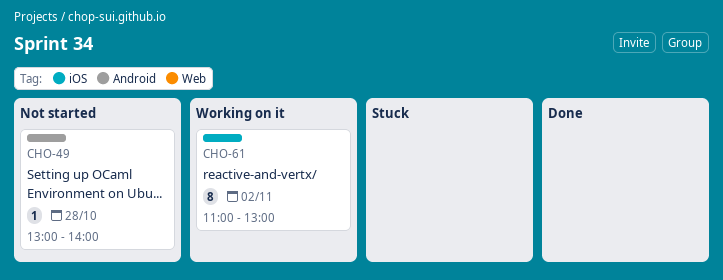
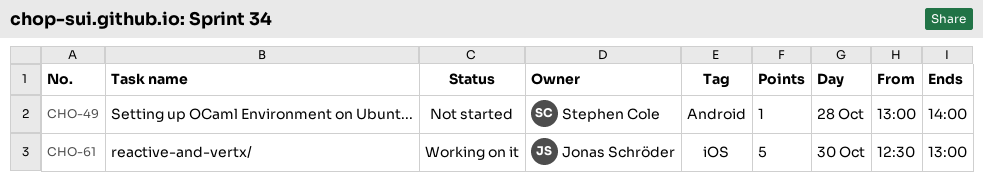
CHO-61, estimate: 8 -> 5
CHO-61, day: Nov 2 -> Oct 30
CHO-61, begins: 11:00 -> 12:30

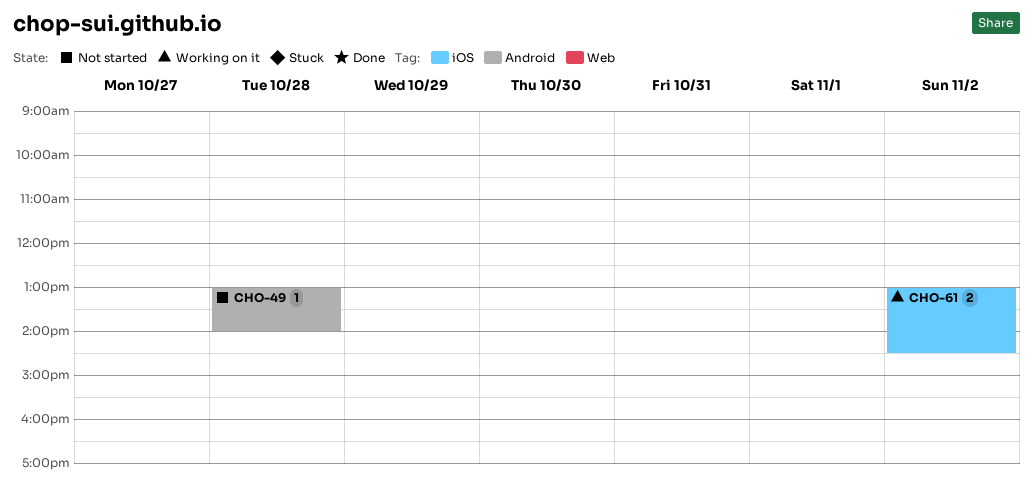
CHO-61, estimate: 5 -> 2
CHO-61, day: Oct 30 -> Nov 2
CHO-61, begins: 12:30 -> 13:00
CHO-61, ends: 13:00 -> 14:30

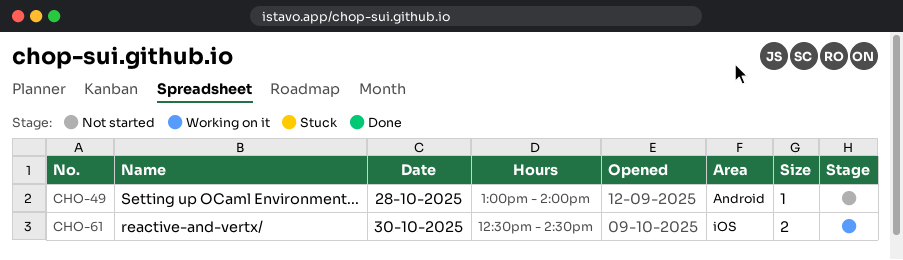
CHO-61, day: Nov 2 -> Oct 30
CHO-61, begins: 13:00 -> 12:30

